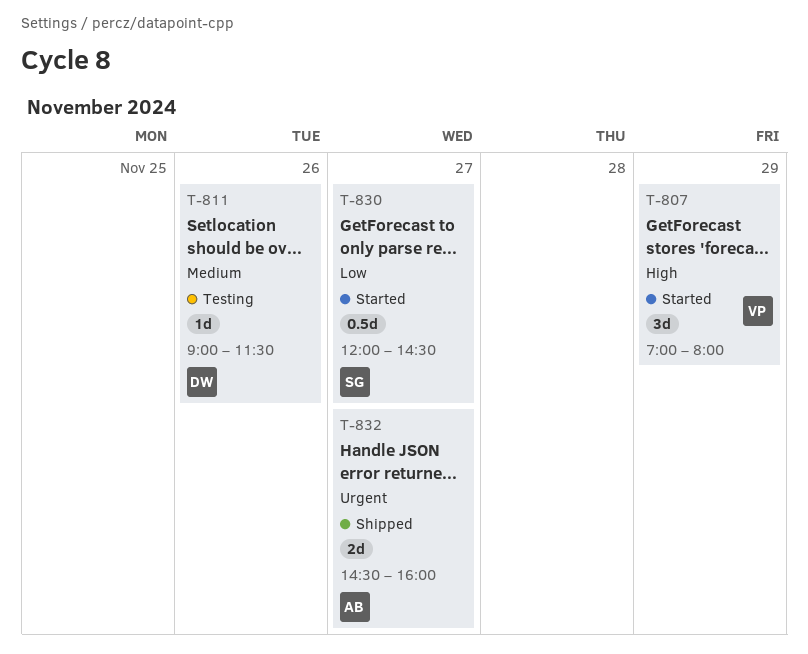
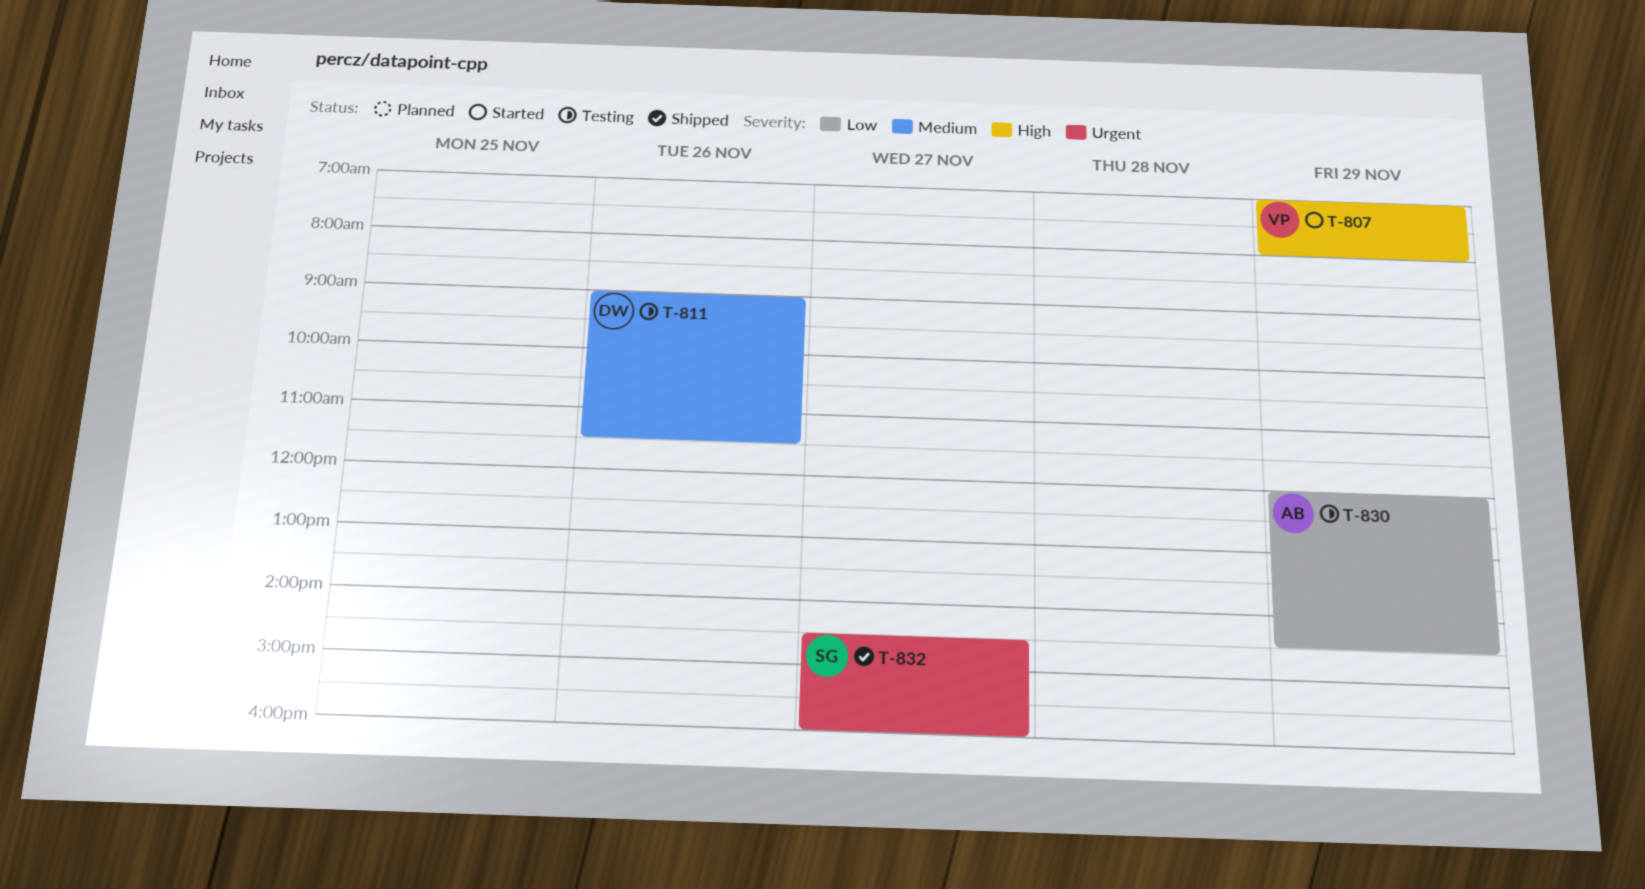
T-830, status: Started -> Testing
T-830, owner: SG -> AB
T-830, day: Nov 27 -> Nov 29
T-832, owner: AB -> SG

